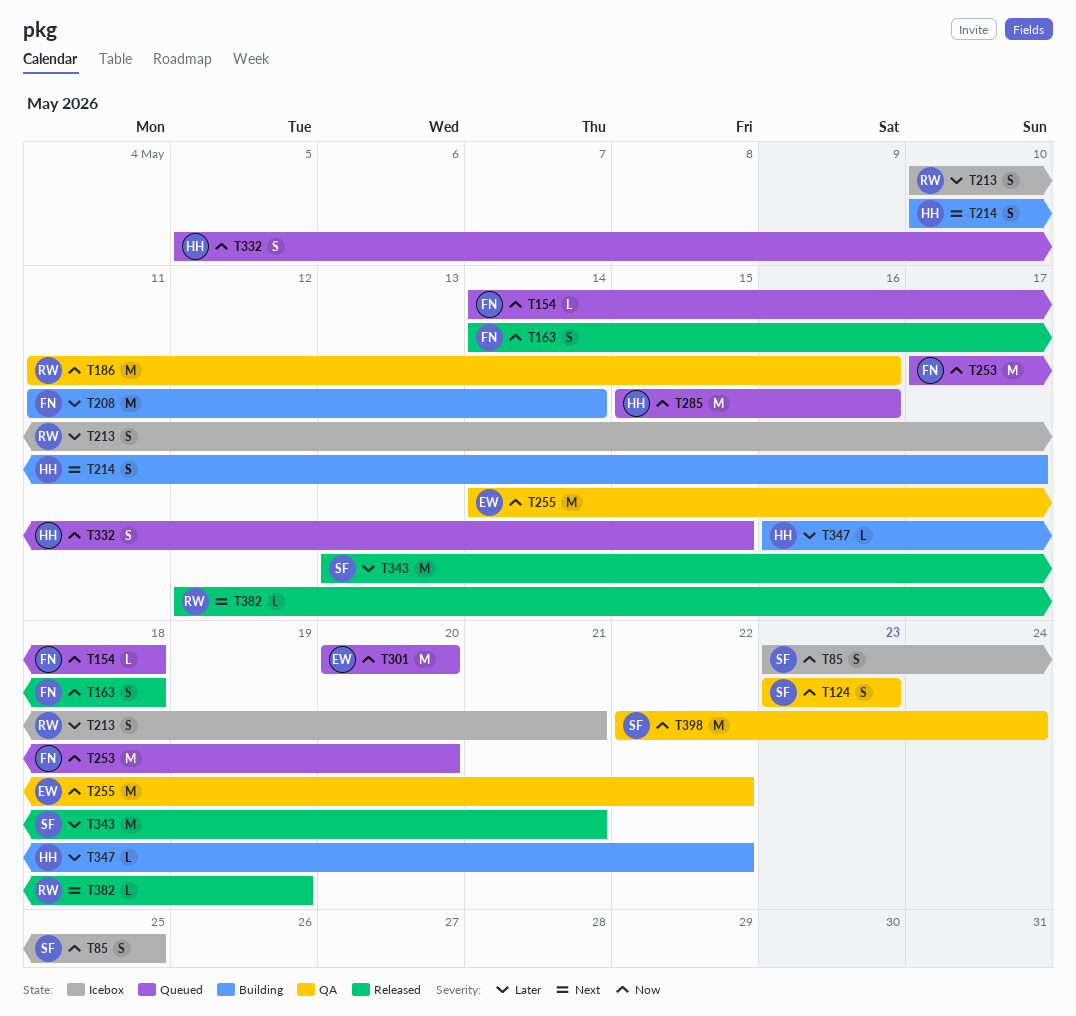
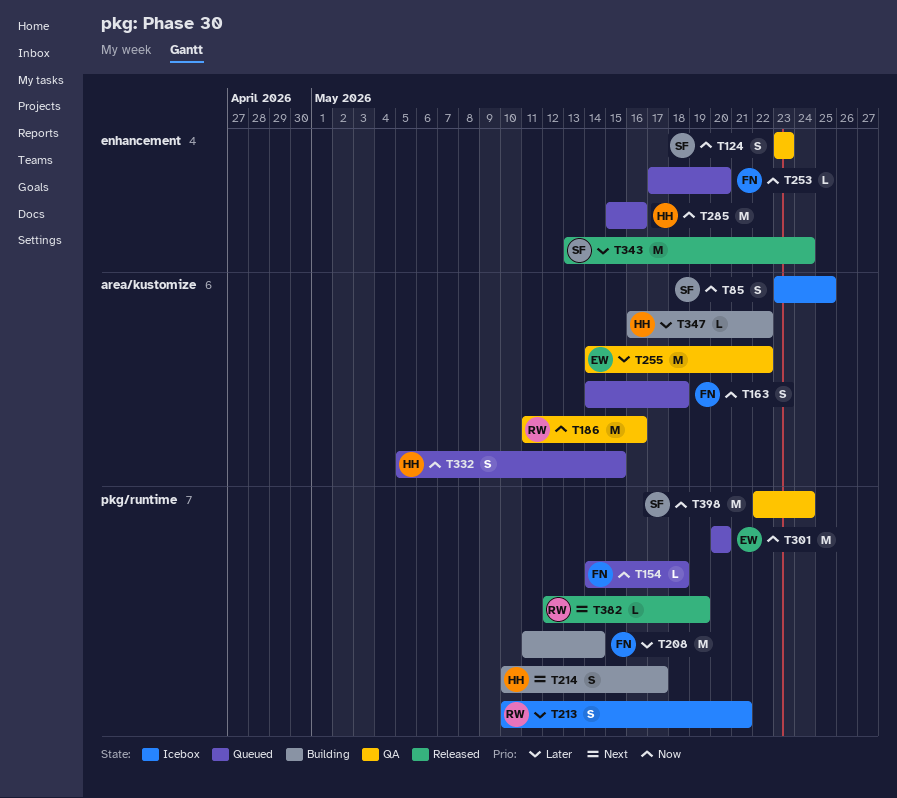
T163, status: Released -> Queued
T253, estimate: M -> L
T255, priority: Now -> Later
T343, due: May 21 -> May 24

